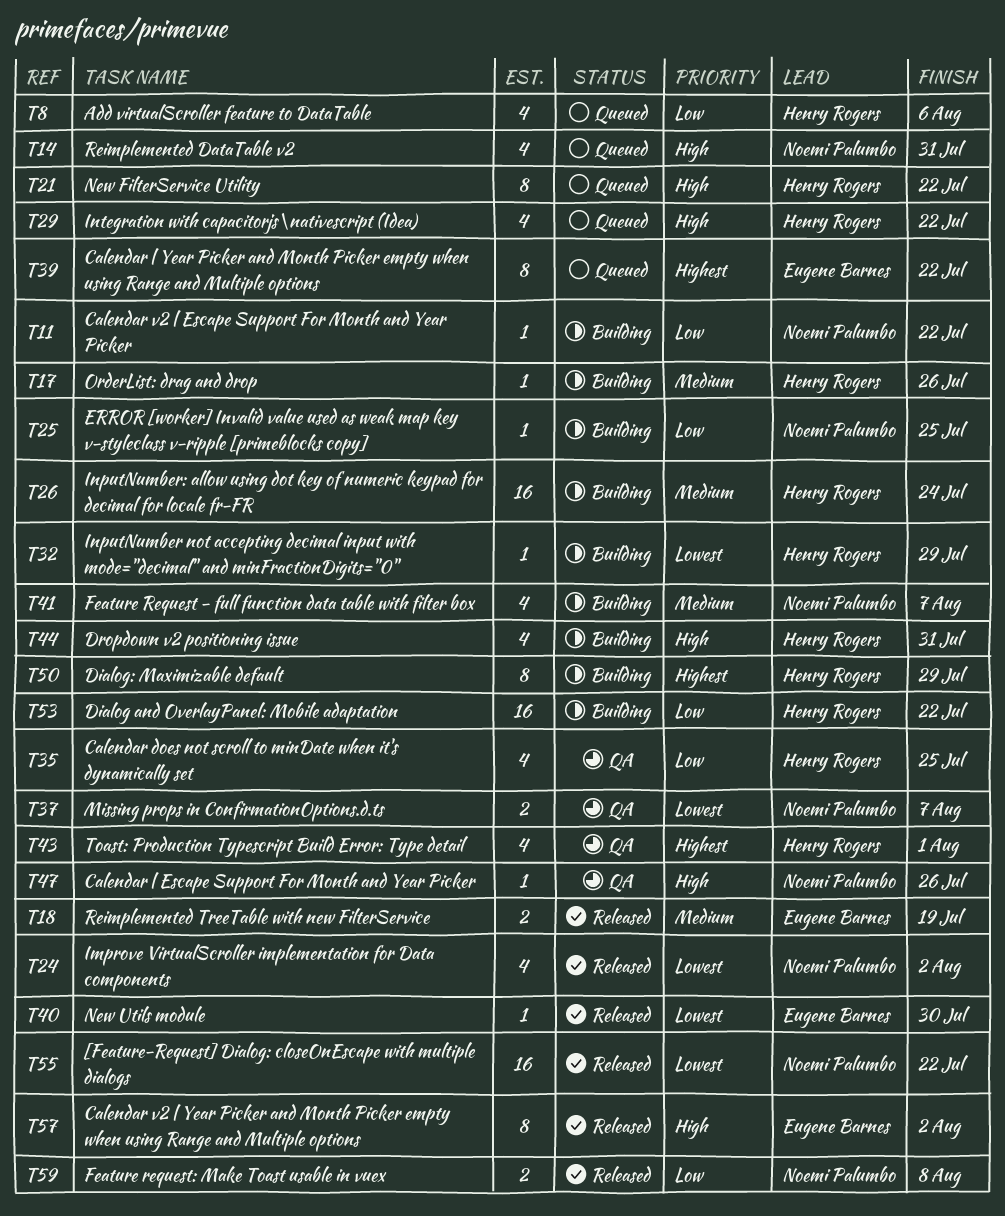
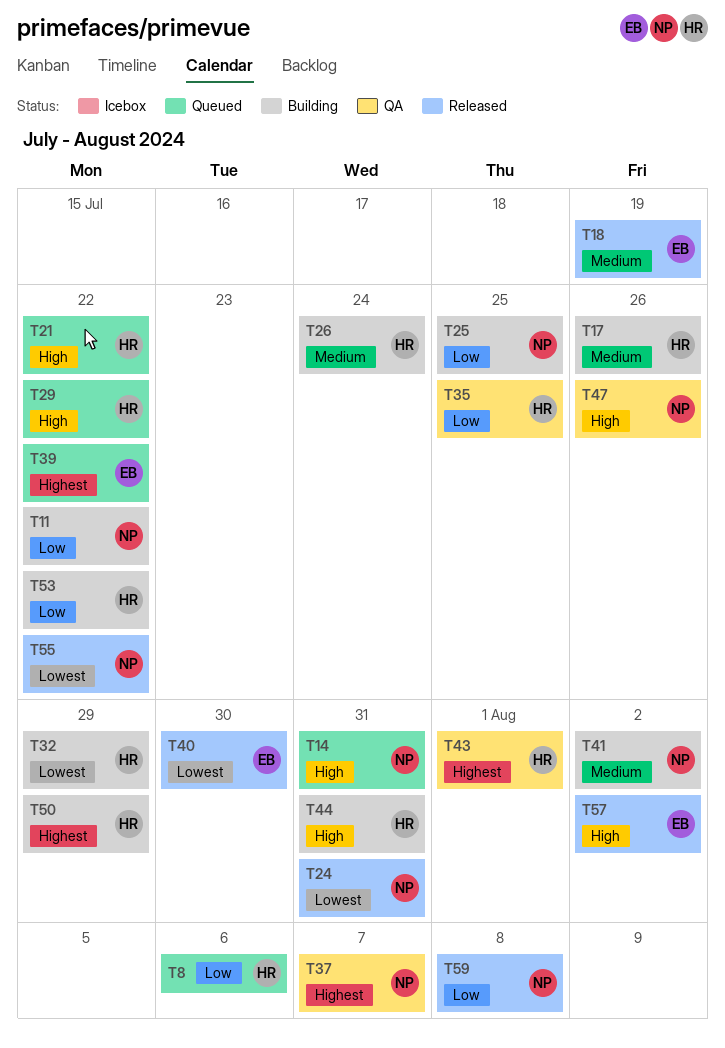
T24, due: Aug 2 -> Jul 31
T37, priority: Lowest -> Highest
T41, due: Aug 7 -> Aug 2

